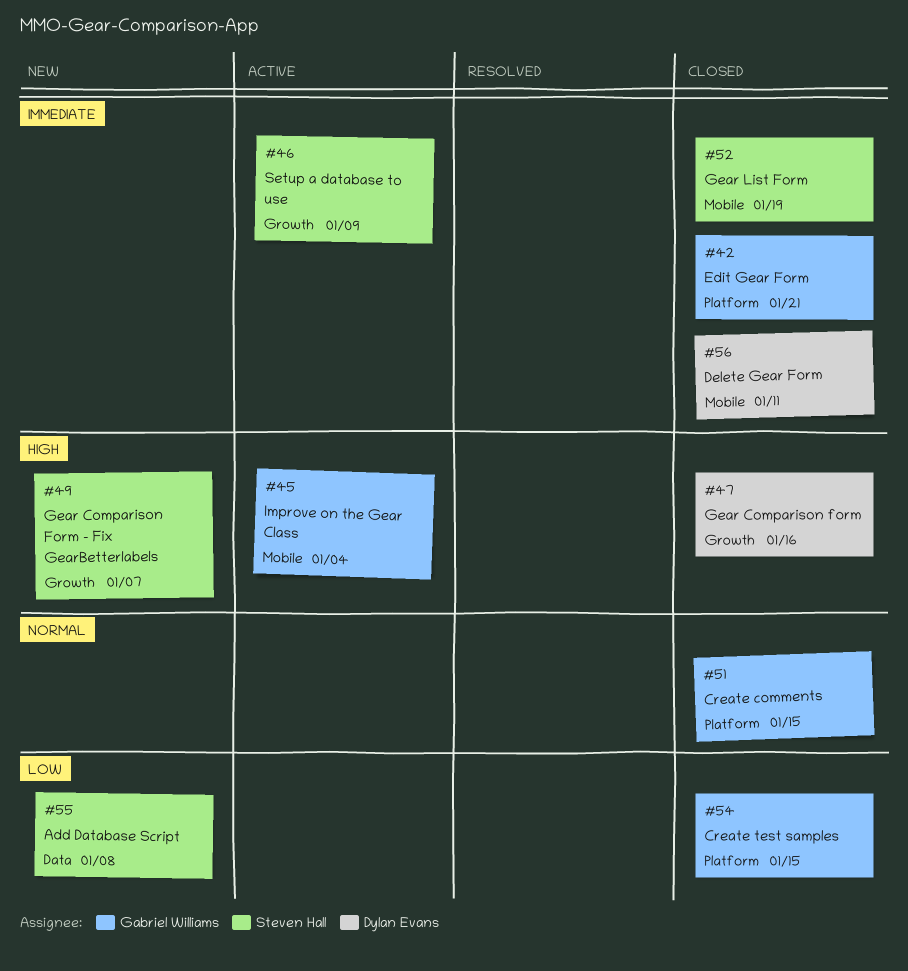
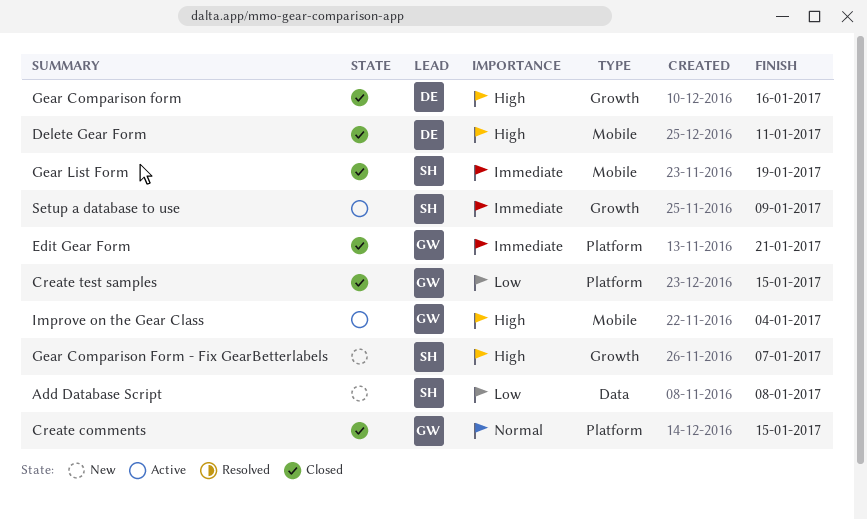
Delete Gear Form, priority: Immediate -> High

